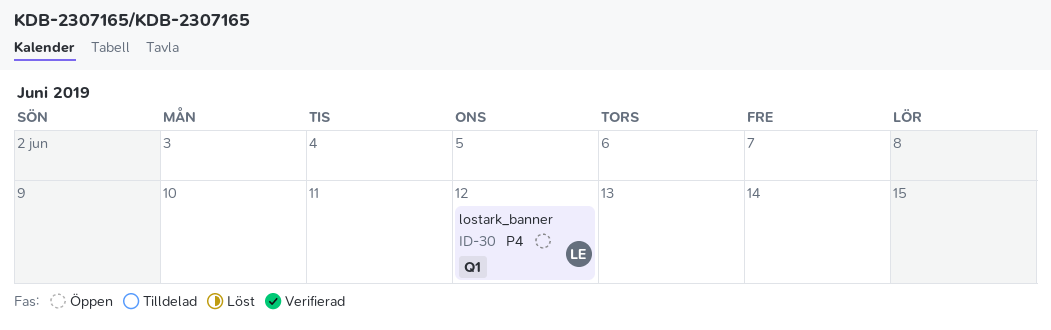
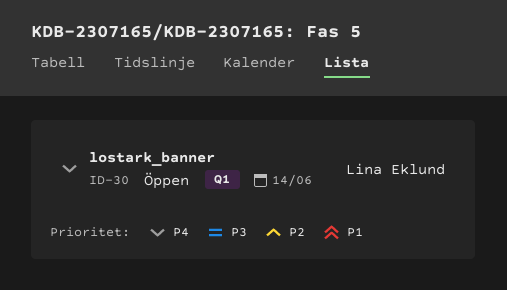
ID-30, due: Jun 12 -> Jun 14

